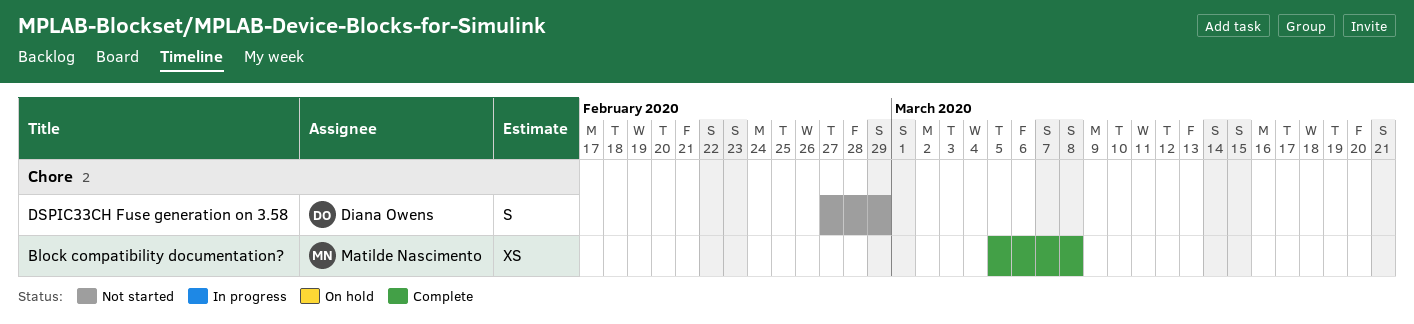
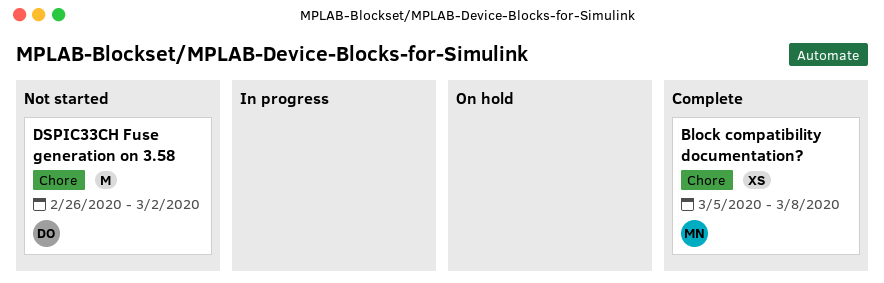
DSPIC33CH Fuse generation on 3.58, estimate: S -> M
DSPIC33CH Fuse generation on 3.58, start: Feb 27 -> Feb 26
DSPIC33CH Fuse generation on 3.58, due: Feb 29 -> Mar 2

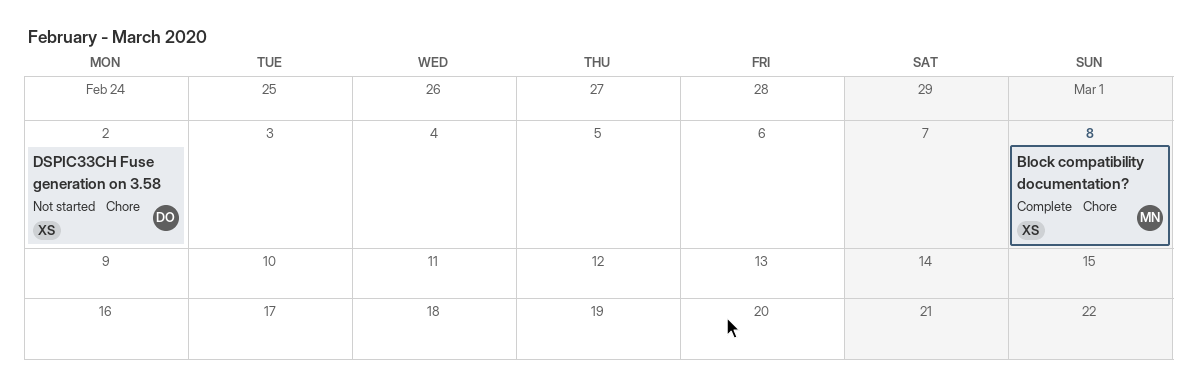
DSPIC33CH Fuse generation on 3.58, estimate: M -> XS

